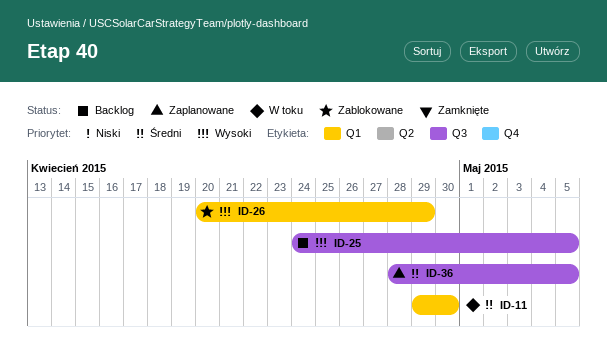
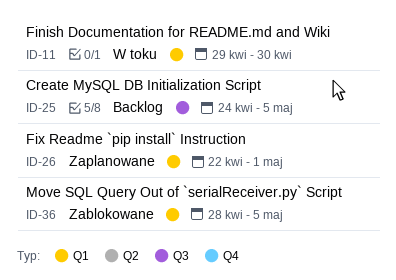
ID-26, status: Zablokowane -> Zaplanowane
ID-26, start: Apr 20 -> Apr 22
ID-26, due: Apr 29 -> May 1
ID-36, status: Zaplanowane -> Zablokowane
ID-36, label: Q3 -> Q1

